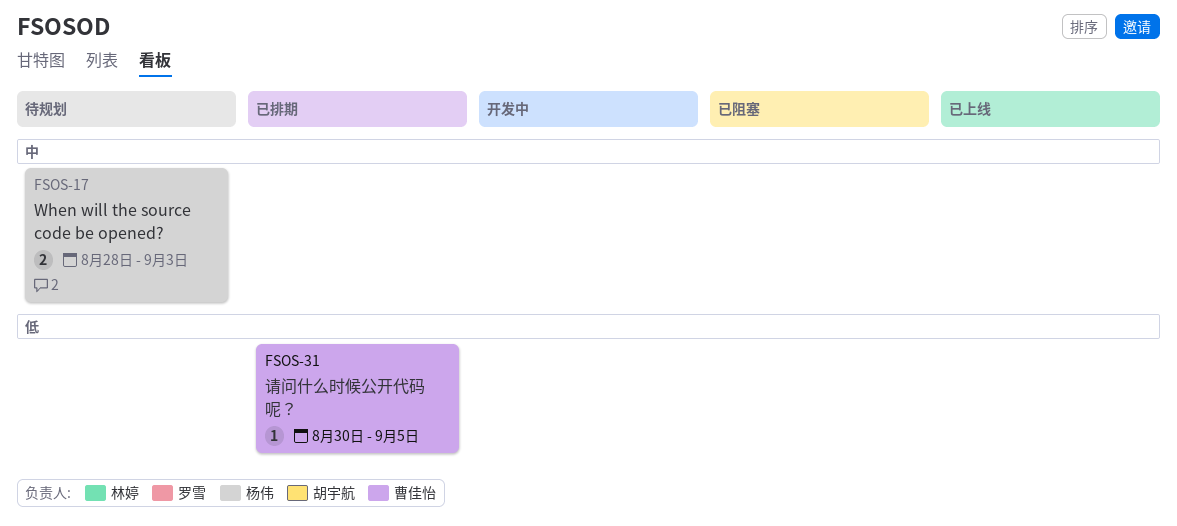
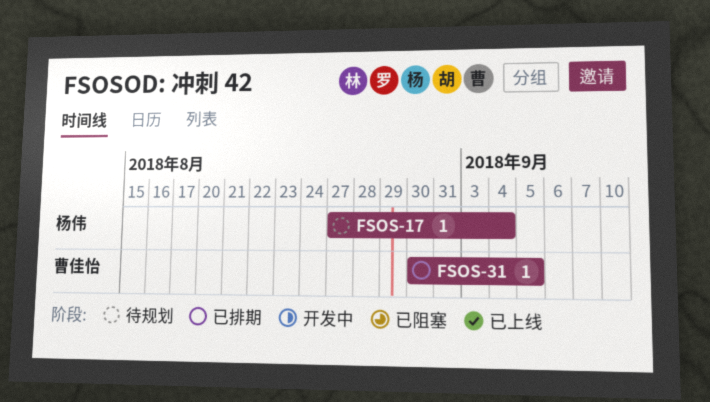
FSOS-17, estimate: 2 -> 1
FSOS-17, start: Aug 28 -> Aug 27
FSOS-17, due: Sep 3 -> Sep 4

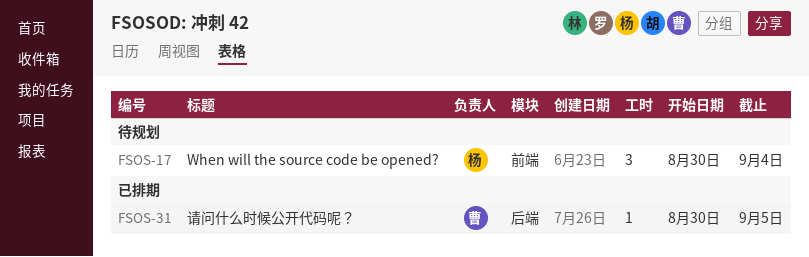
FSOS-17, estimate: 1 -> 3
FSOS-17, start: Aug 27 -> Aug 30

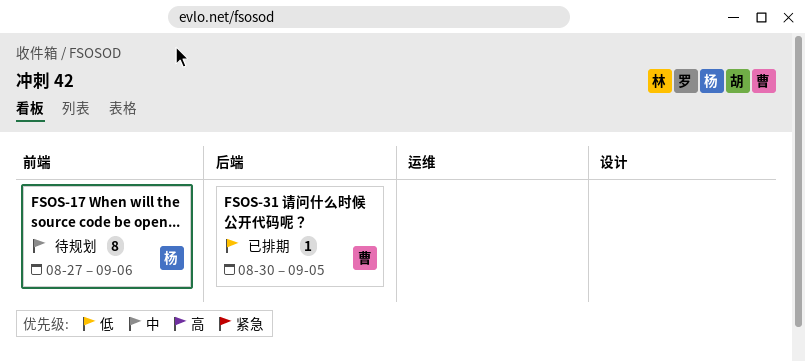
FSOS-17, estimate: 3 -> 8
FSOS-17, start: Aug 30 -> Aug 27
FSOS-17, due: Sep 4 -> Sep 6

